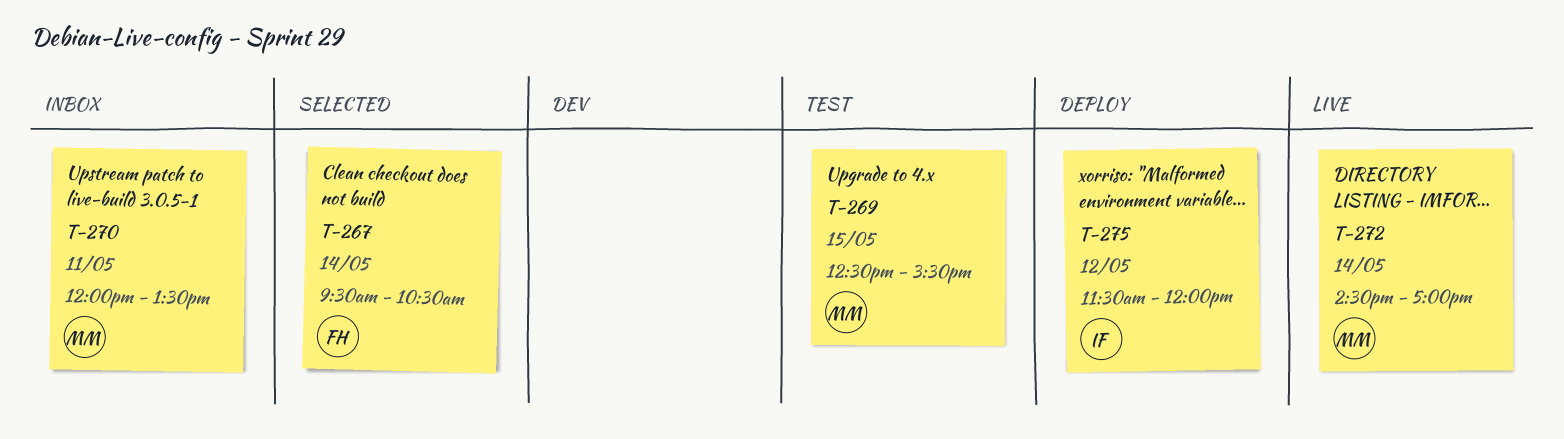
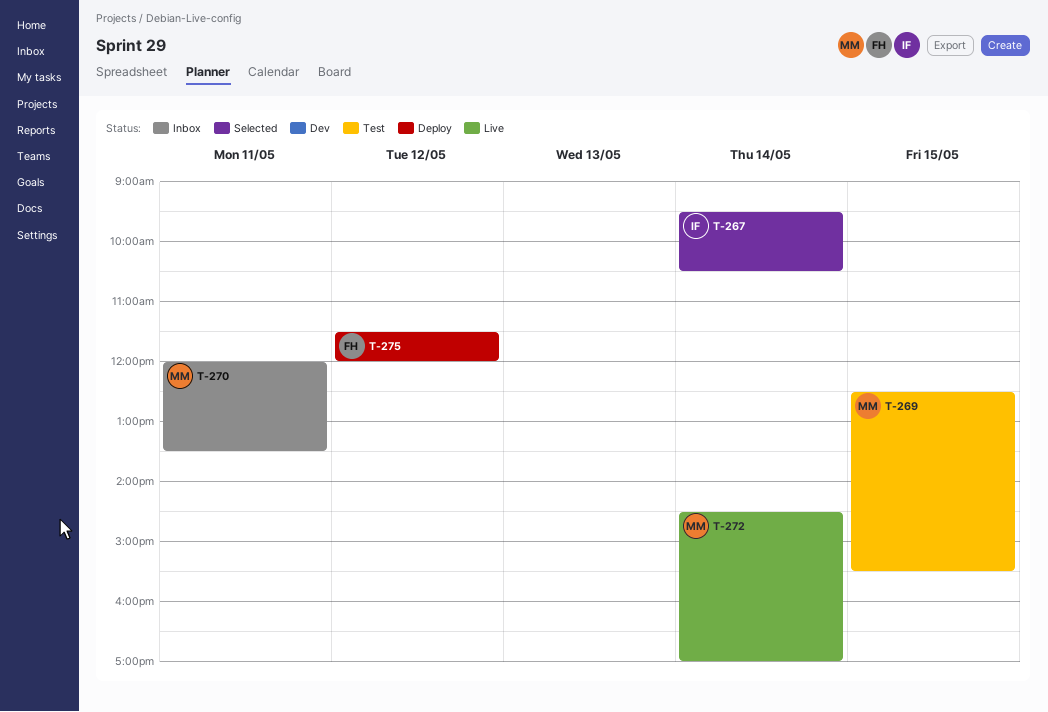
T-267, owner: FH -> IF
T-275, owner: IF -> FH

